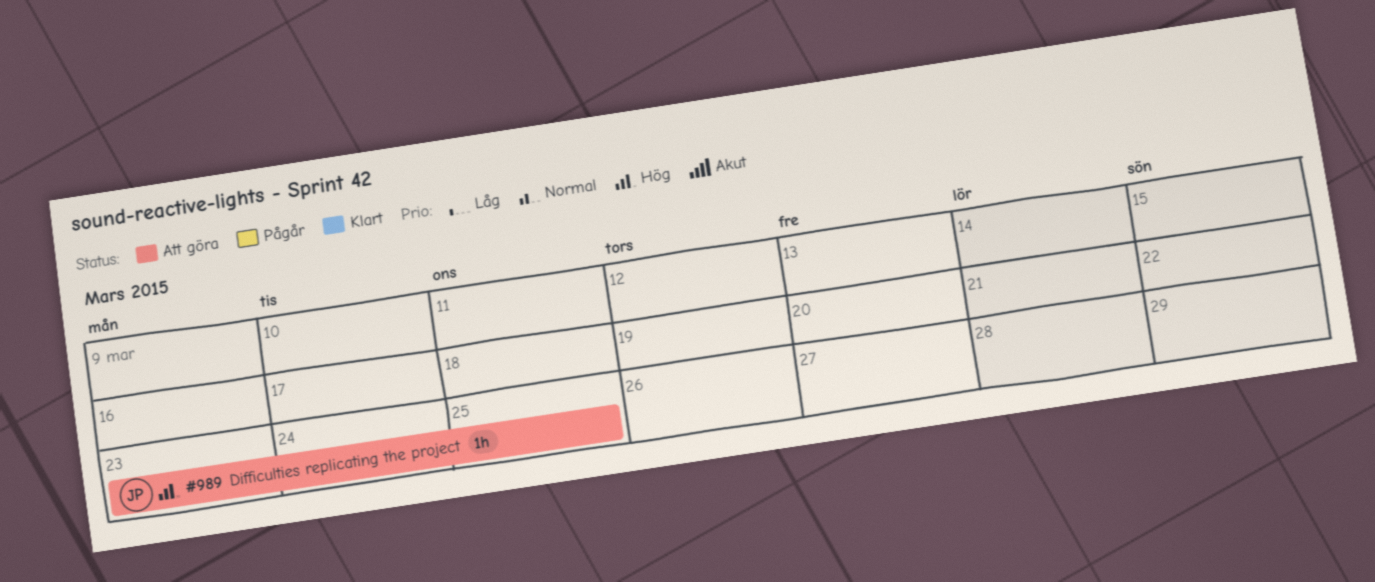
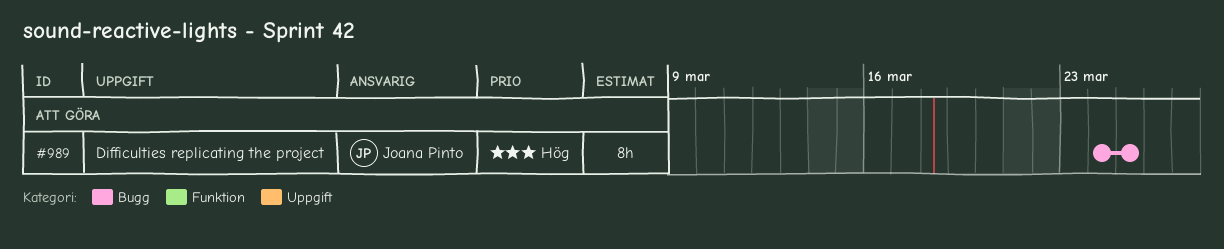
#989, estimate: 1h -> 8h
#989, start: Mar 23 -> Mar 24

